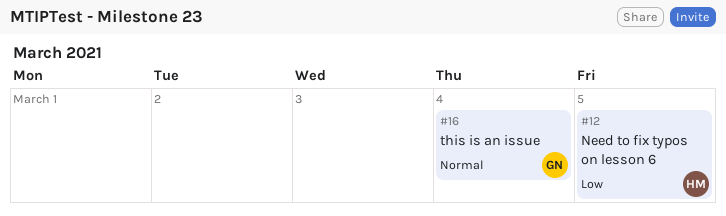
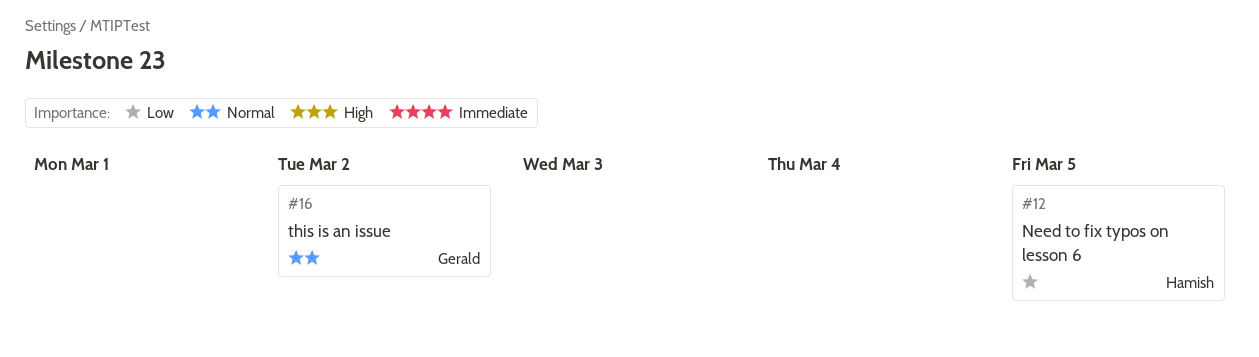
#16, due: Mar 4 -> Mar 2

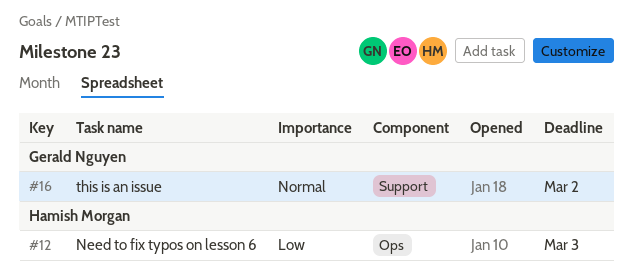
#12, due: Mar 5 -> Mar 3

